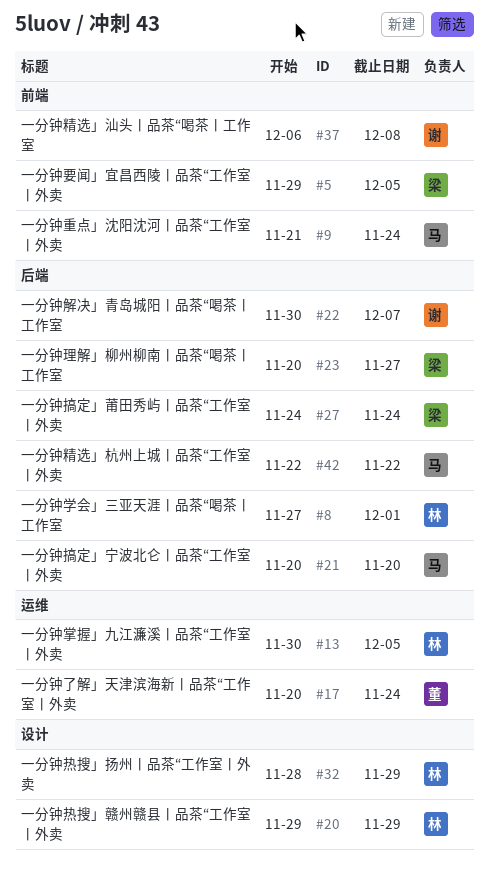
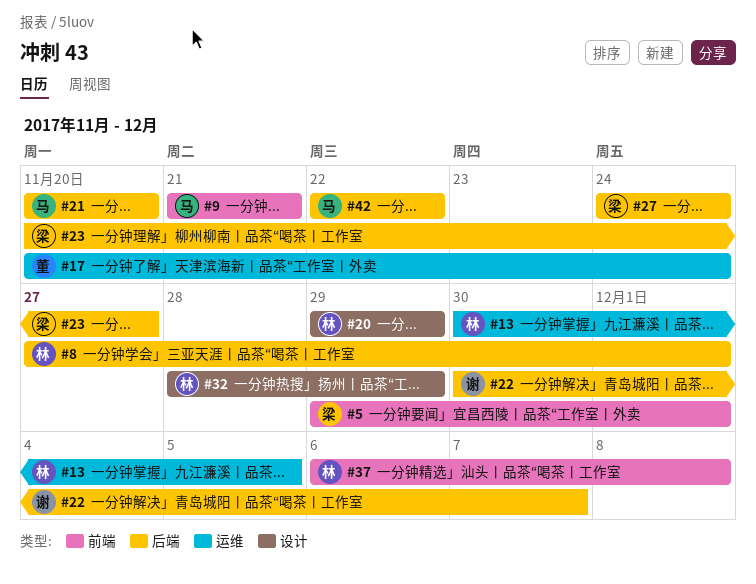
#5, due: Dec 5 -> Dec 1
#9, due: Nov 24 -> Nov 21
#37, owner: 谢 -> 林

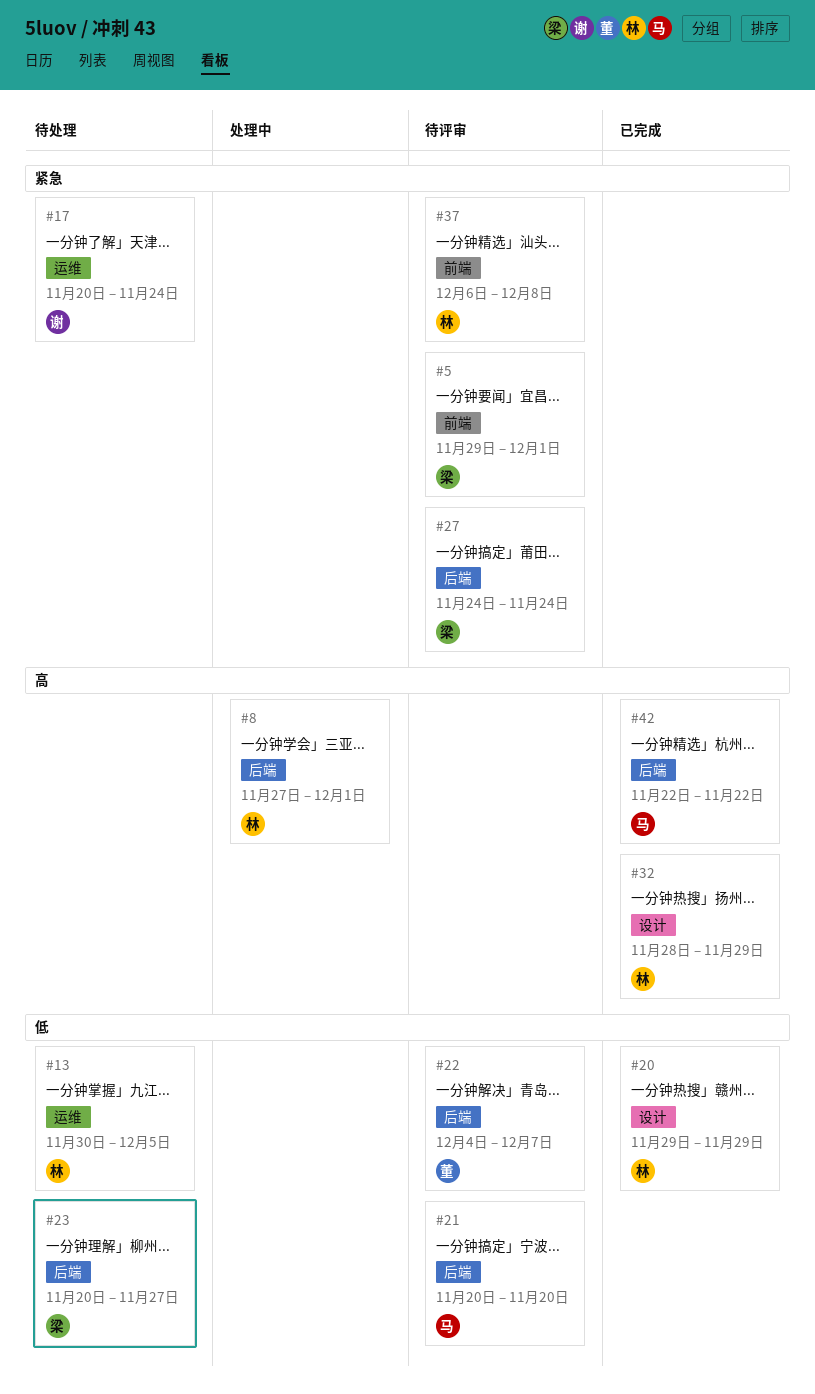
#9: present -> none
#17, owner: 董 -> 谢
#22, owner: 谢 -> 董
#22, start: Nov 30 -> Dec 4

